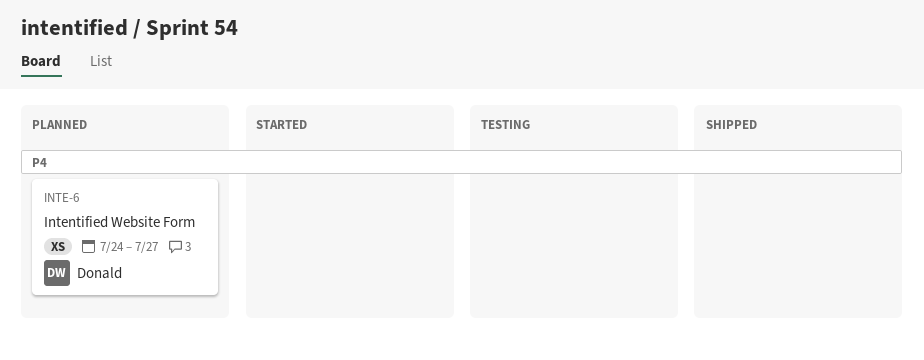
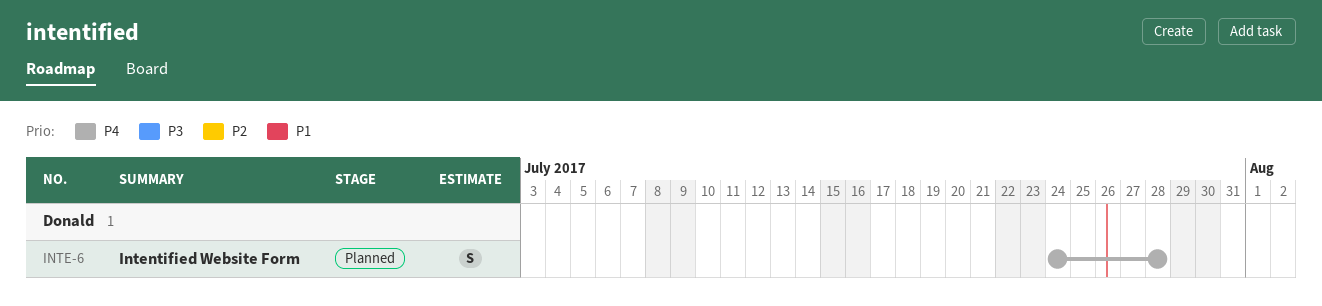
INTE-6, estimate: XS -> S
INTE-6, due: Jul 27 -> Jul 28

